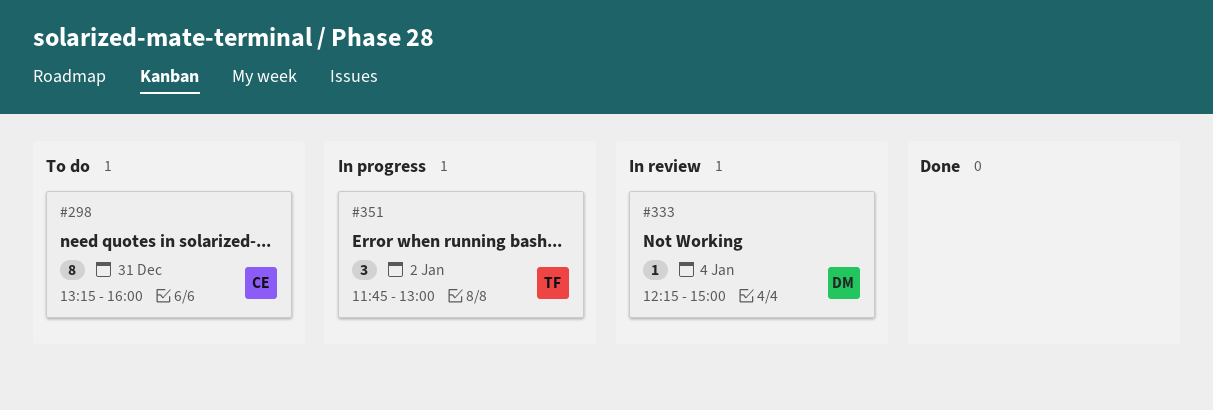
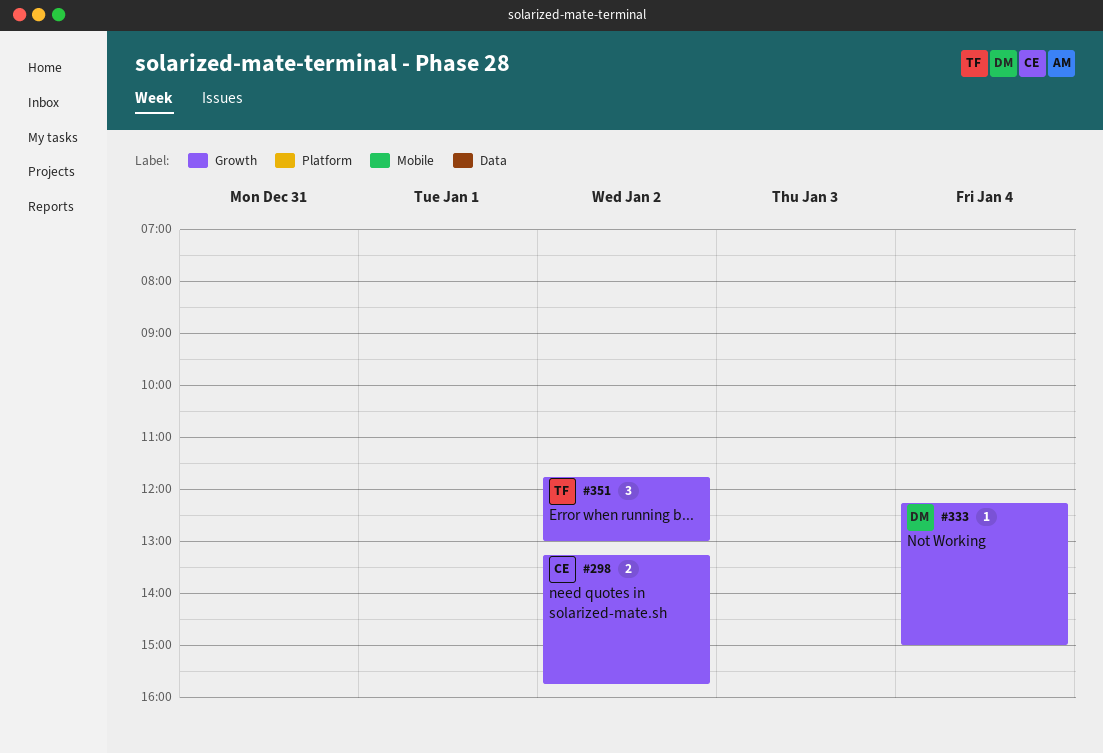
#298, estimate: 8 -> 2
#298, day: Dec 31 -> Jan 2
#298, ends: 16:00 -> 15:45

